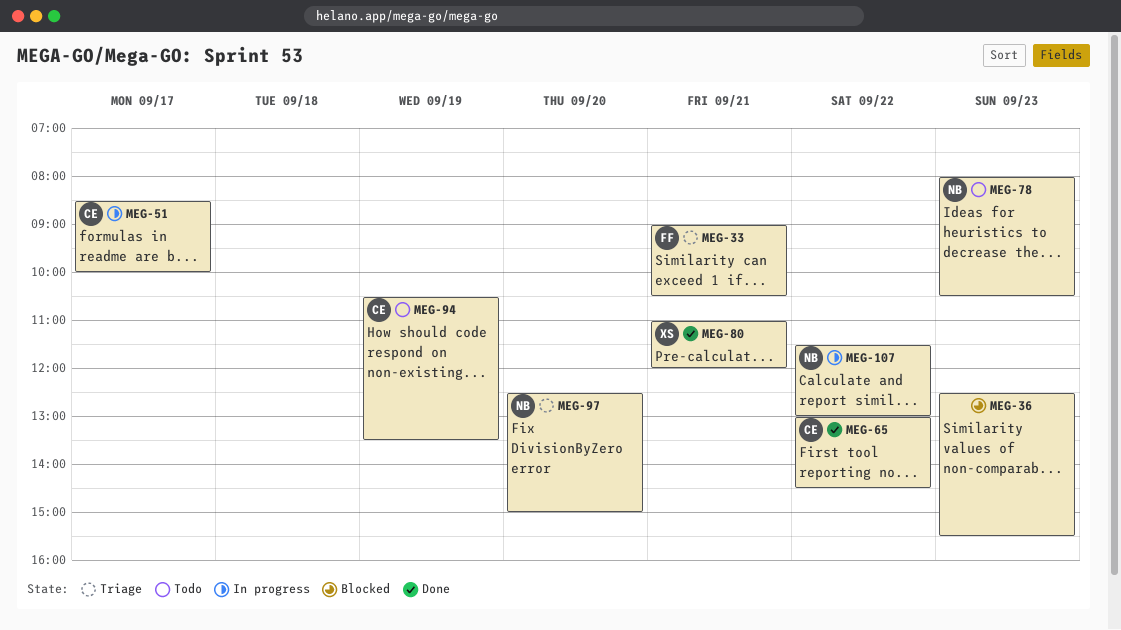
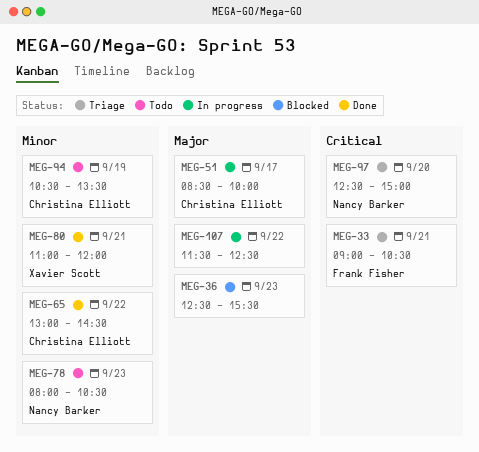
MEG-107, owner: Nancy Barker -> none
MEG-107, ends: 13:00 -> 12:30

